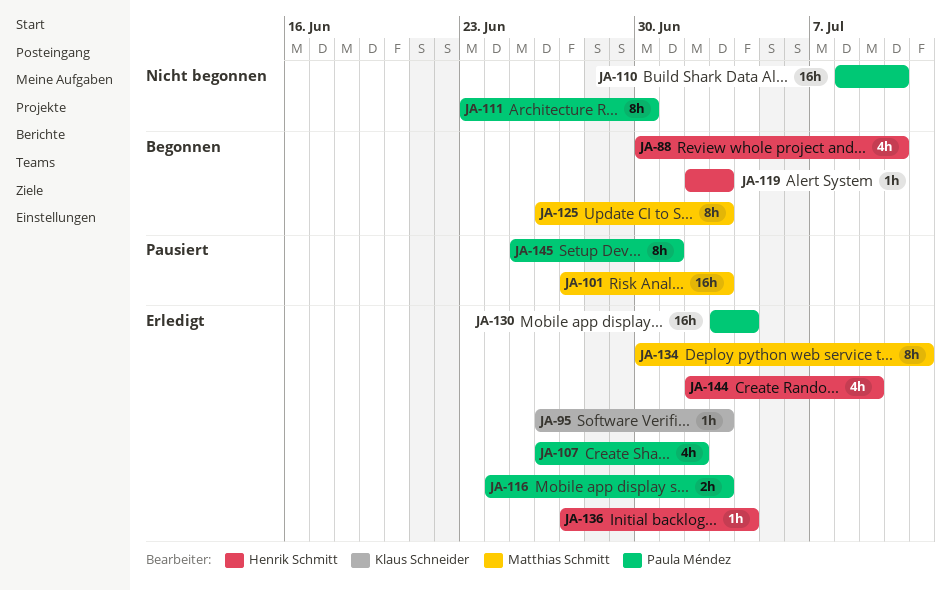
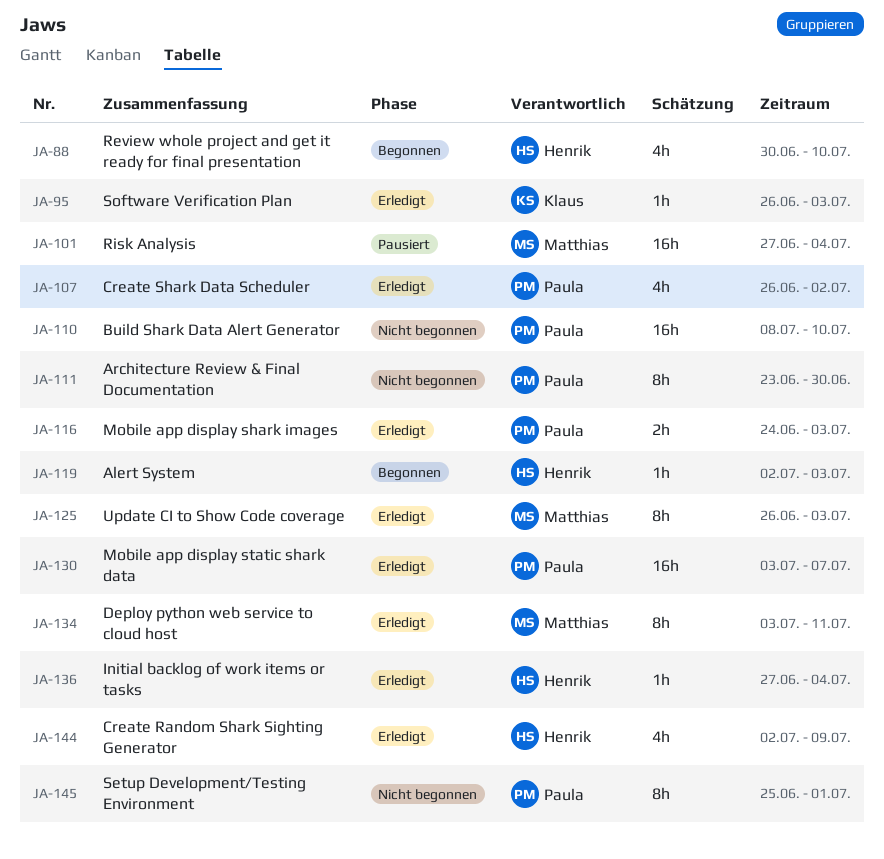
JA-101, due: Jul 3 -> Jul 4
JA-125, status: Begonnen -> Erledigt
JA-130, due: Jul 4 -> Jul 7
JA-134, start: Jun 30 -> Jul 3
JA-145, status: Pausiert -> Nicht begonnen

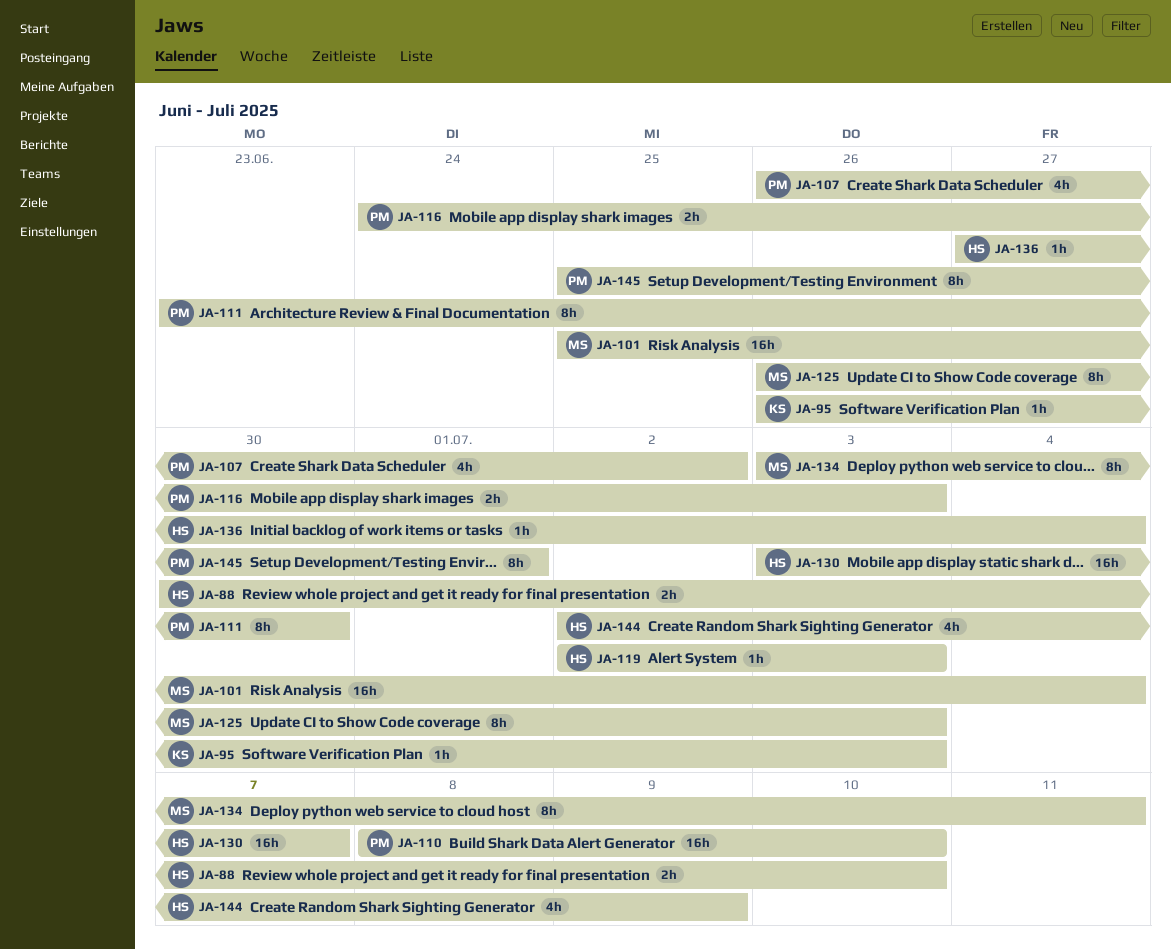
JA-88, estimate: 4h -> 2h
JA-101, start: Jun 27 -> Jun 25
JA-130, owner: Paula -> Henrik

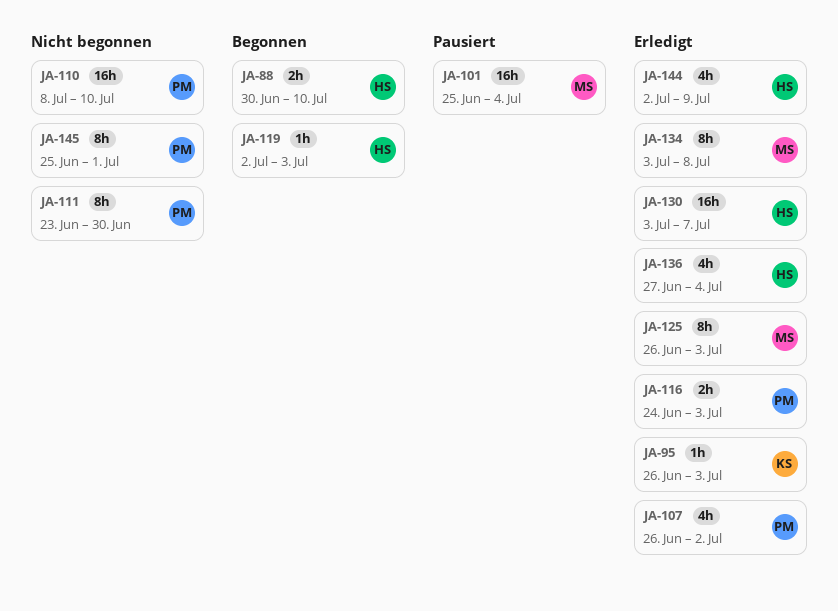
JA-134, due: Jul 11 -> Jul 8
JA-136, estimate: 1h -> 4h

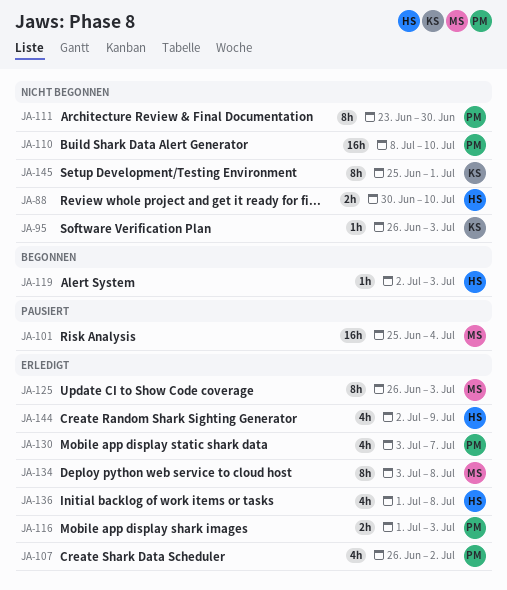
JA-88, status: Begonnen -> Nicht begonnen
JA-95, status: Erledigt -> Nicht begonnen
JA-116, start: Jun 24 -> Jul 1
JA-130, owner: HS -> PM
JA-130, estimate: 16h -> 4h
JA-136, start: Jun 27 -> Jul 1
JA-136, due: Jul 4 -> Jul 8
JA-145, owner: PM -> KS

